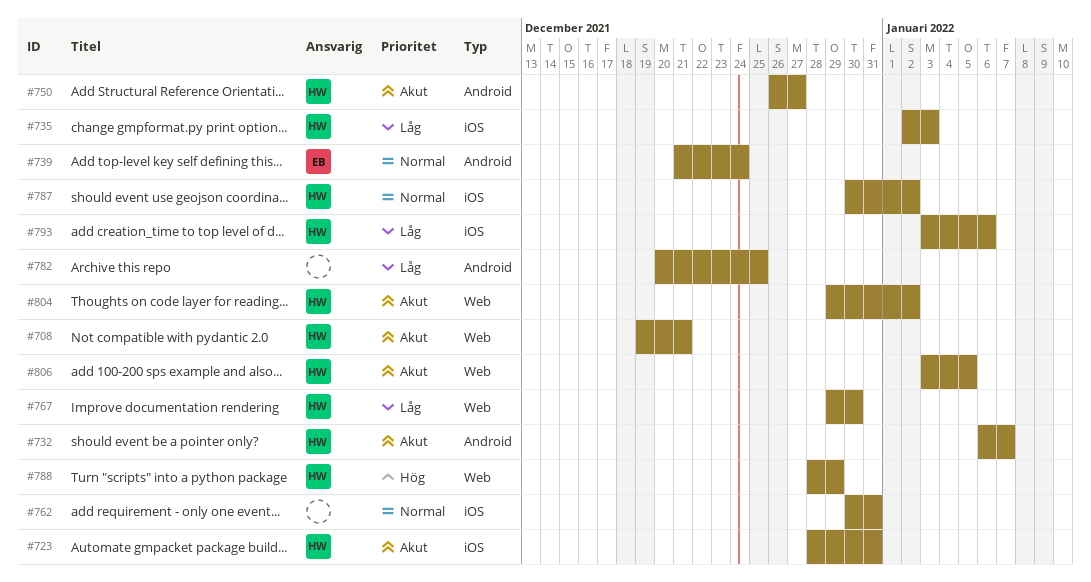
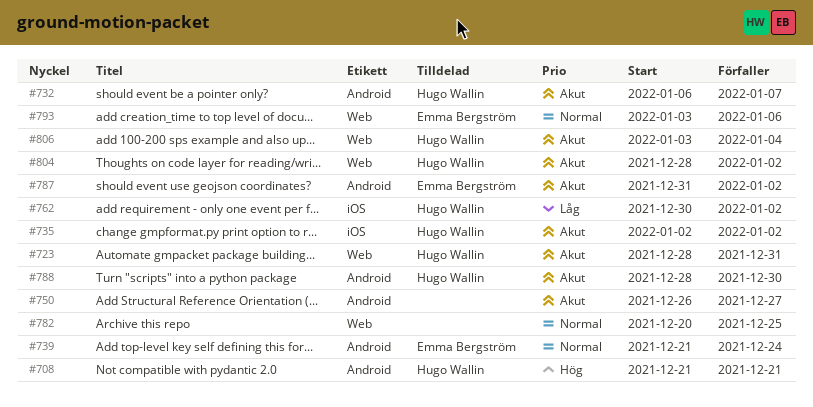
#708, priority: Akut -> Hög
#708, label: Web -> Android
#708, start: Dec 19 -> Dec 21
#723, label: iOS -> Web
#735, priority: Låg -> Akut
#735, due: Jan 3 -> Jan 2
#750, owner: Hugo Wallin -> none
#762, owner: none -> Hugo Wallin
#762, priority: Normal -> Låg
#762, due: Dec 31 -> Jan 2
#767: present -> none
#782, priority: Låg -> Normal
#782, label: Android -> Web
#787, owner: Hugo Wallin -> Emma Bergström
#787, priority: Normal -> Akut
#787, label: iOS -> Android
#787, start: Dec 30 -> Dec 31
#788, priority: Hög -> Akut
#788, label: Web -> Android
#788, due: Dec 29 -> Dec 30
#793, owner: Hugo Wallin -> Emma Bergström
#793, priority: Låg -> Normal
#793, label: iOS -> Web
#804, start: Dec 29 -> Dec 28
#806, due: Jan 5 -> Jan 4

